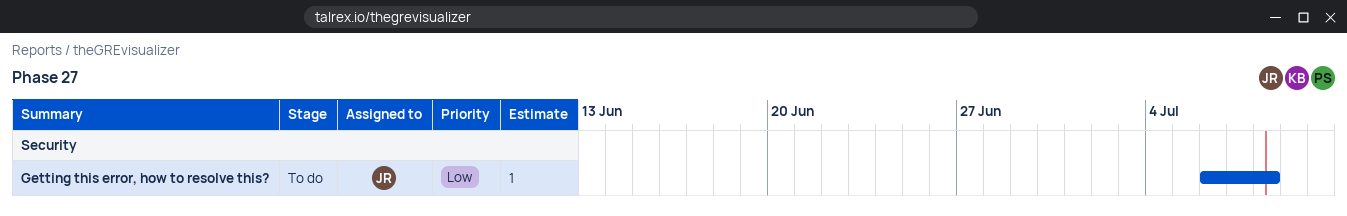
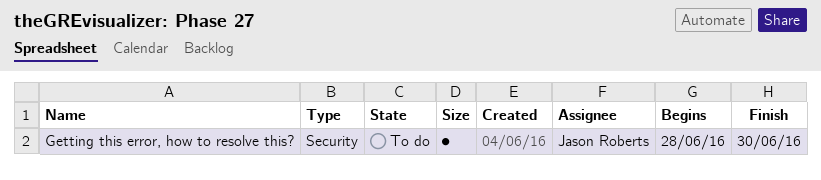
Getting this error, how to resolve this?, start: Jul 6 -> Jun 28
Getting this error, how to resolve this?, due: Jul 8 -> Jun 30

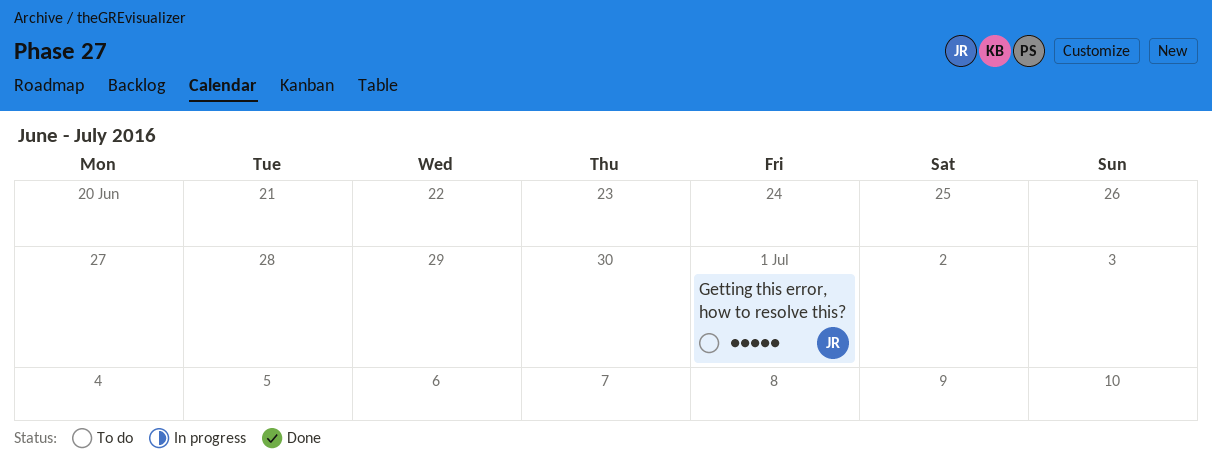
Getting this error, how to resolve this?, estimate: 1 -> 5
Getting this error, how to resolve this?, due: Jun 30 -> Jul 1

